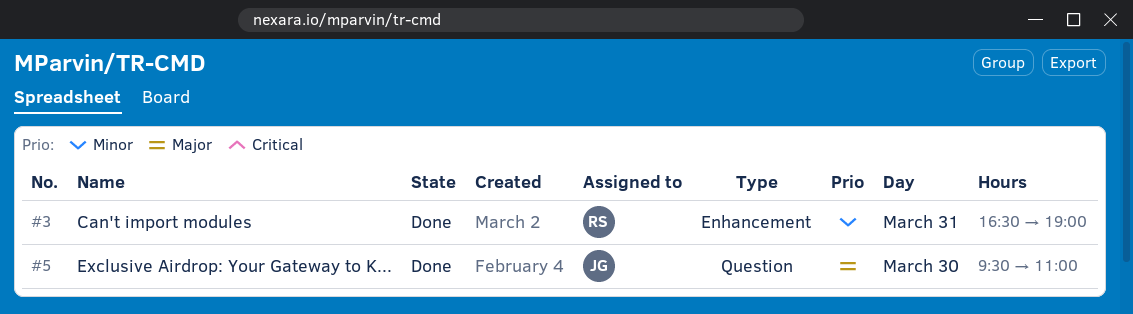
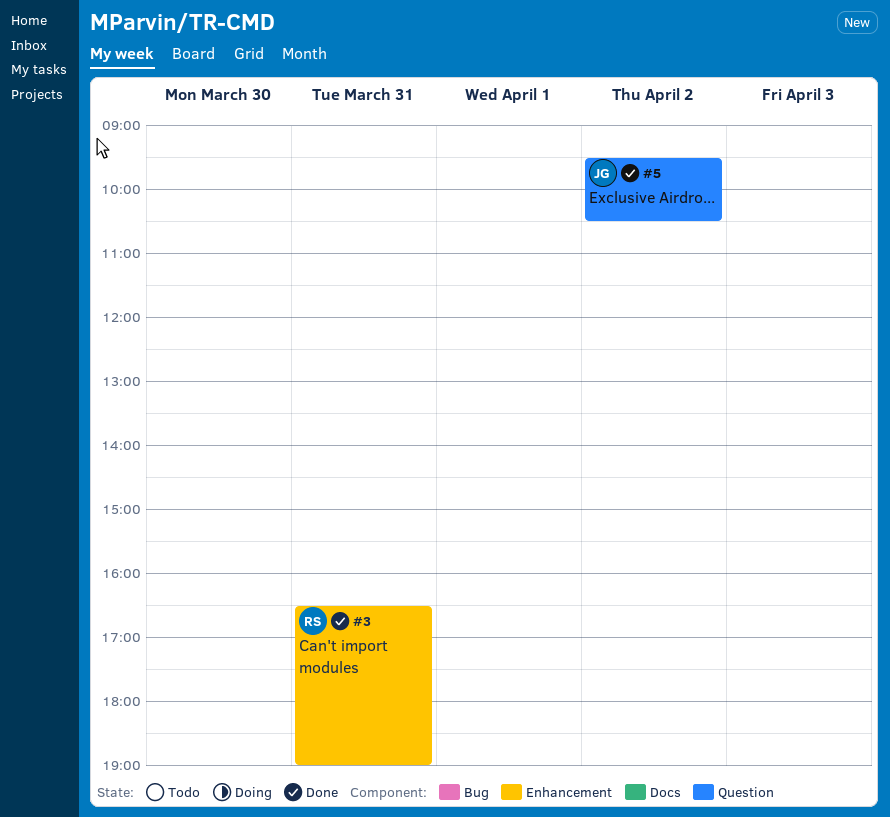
#5, day: Mar 30 -> Apr 2
#5, ends: 11:00 -> 10:30

